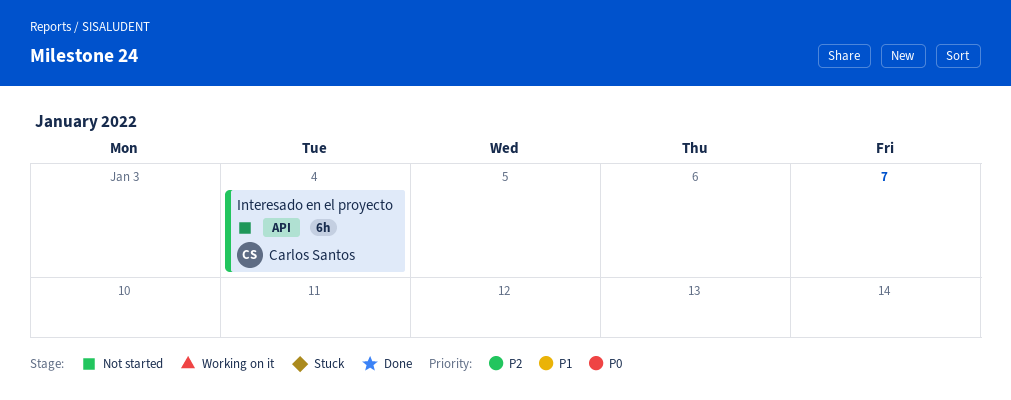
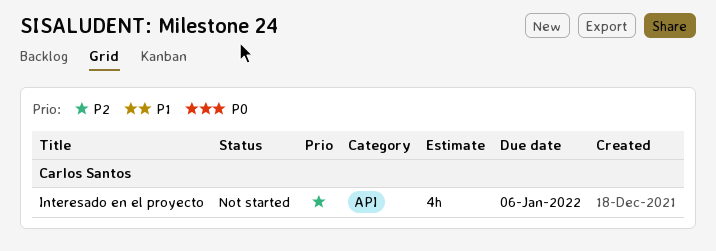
Interesado en el proyecto, estimate: 6h -> 4h
Interesado en el proyecto, due: Jan 4 -> Jan 6

